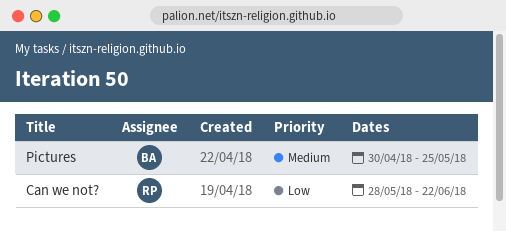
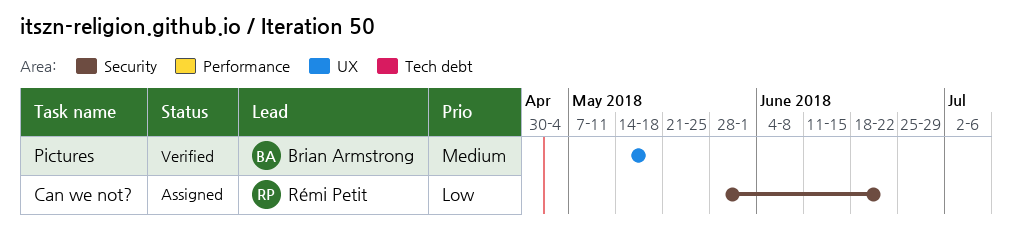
Pictures, start: Apr 30 -> May 14
Pictures, due: May 25 -> May 18

